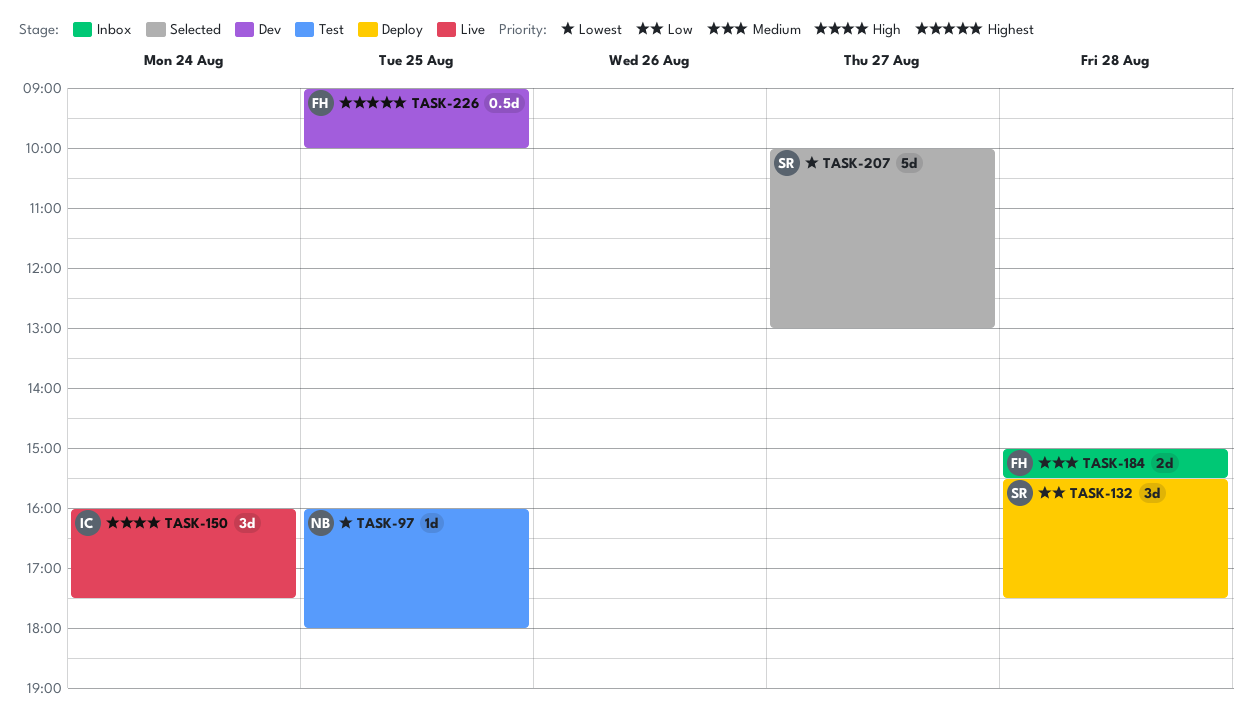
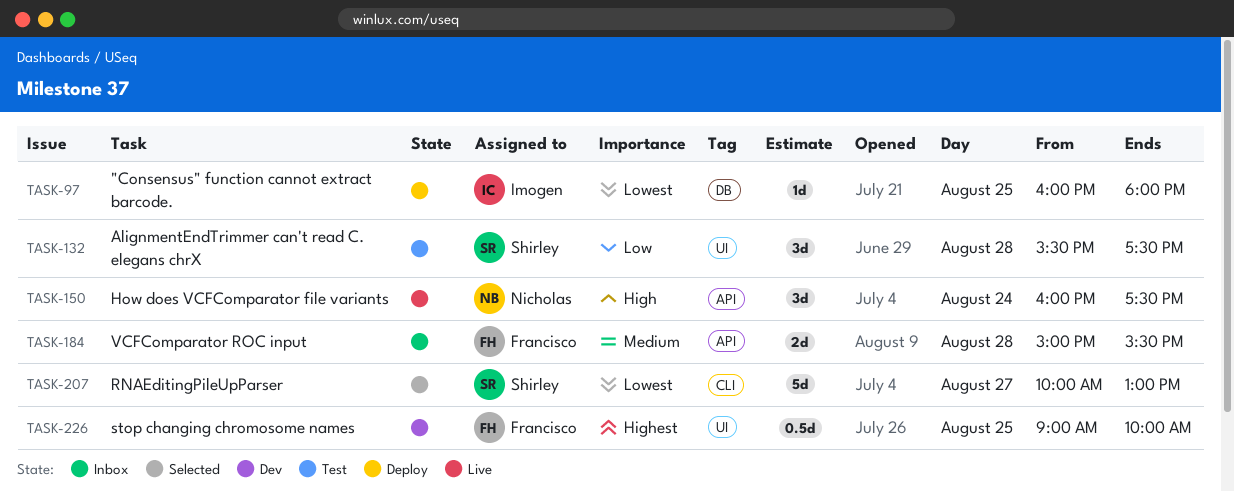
TASK-97, status: Test -> Deploy
TASK-97, owner: Nicholas -> Imogen
TASK-132, status: Deploy -> Test
TASK-150, owner: Imogen -> Nicholas

